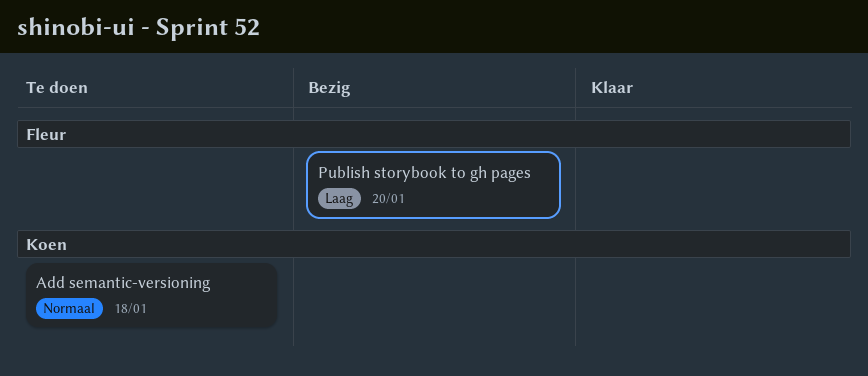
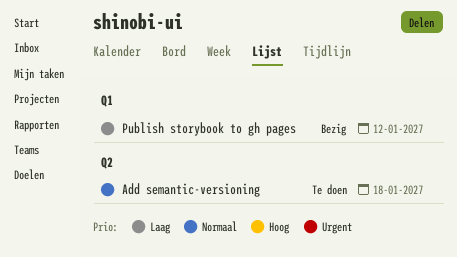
Publish storybook to gh pages, due: Jan 20 -> Jan 12

